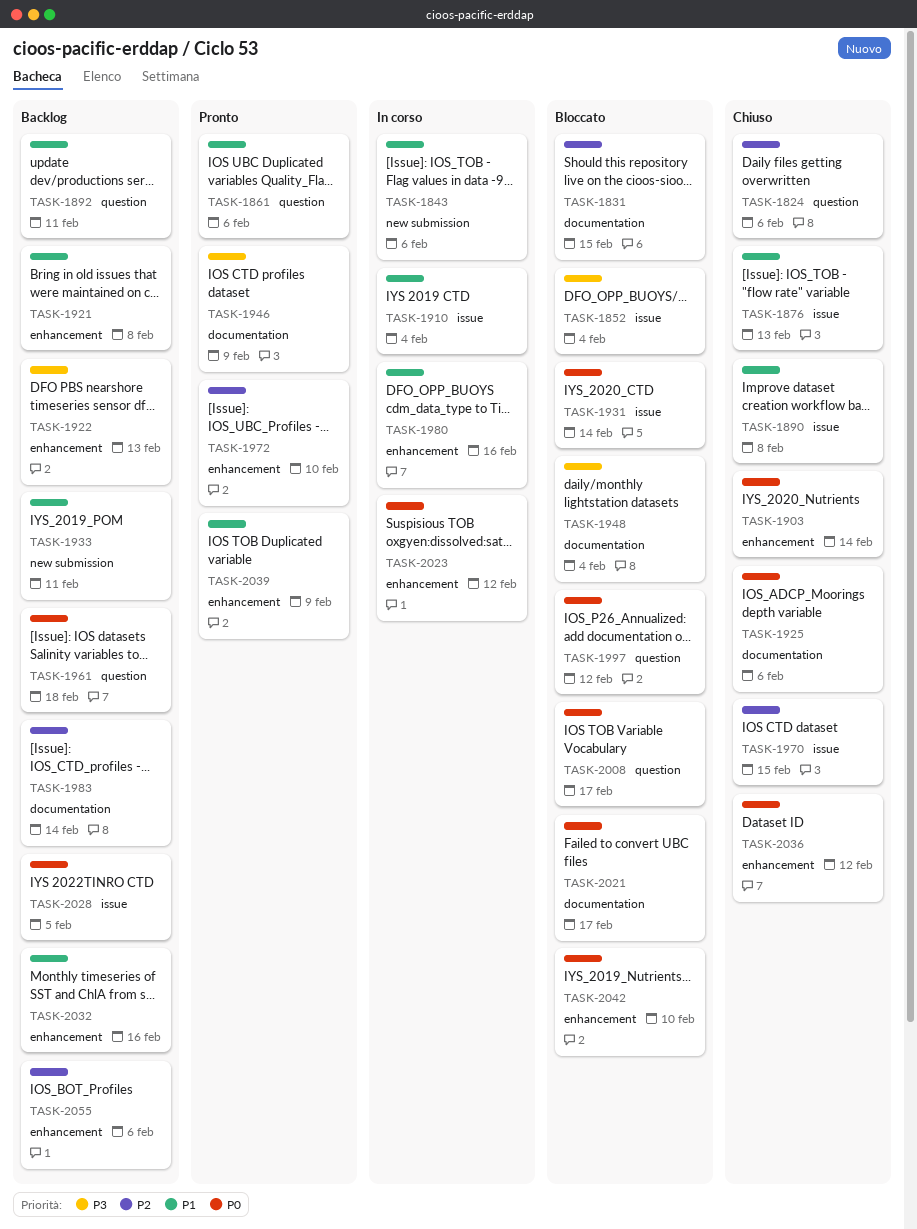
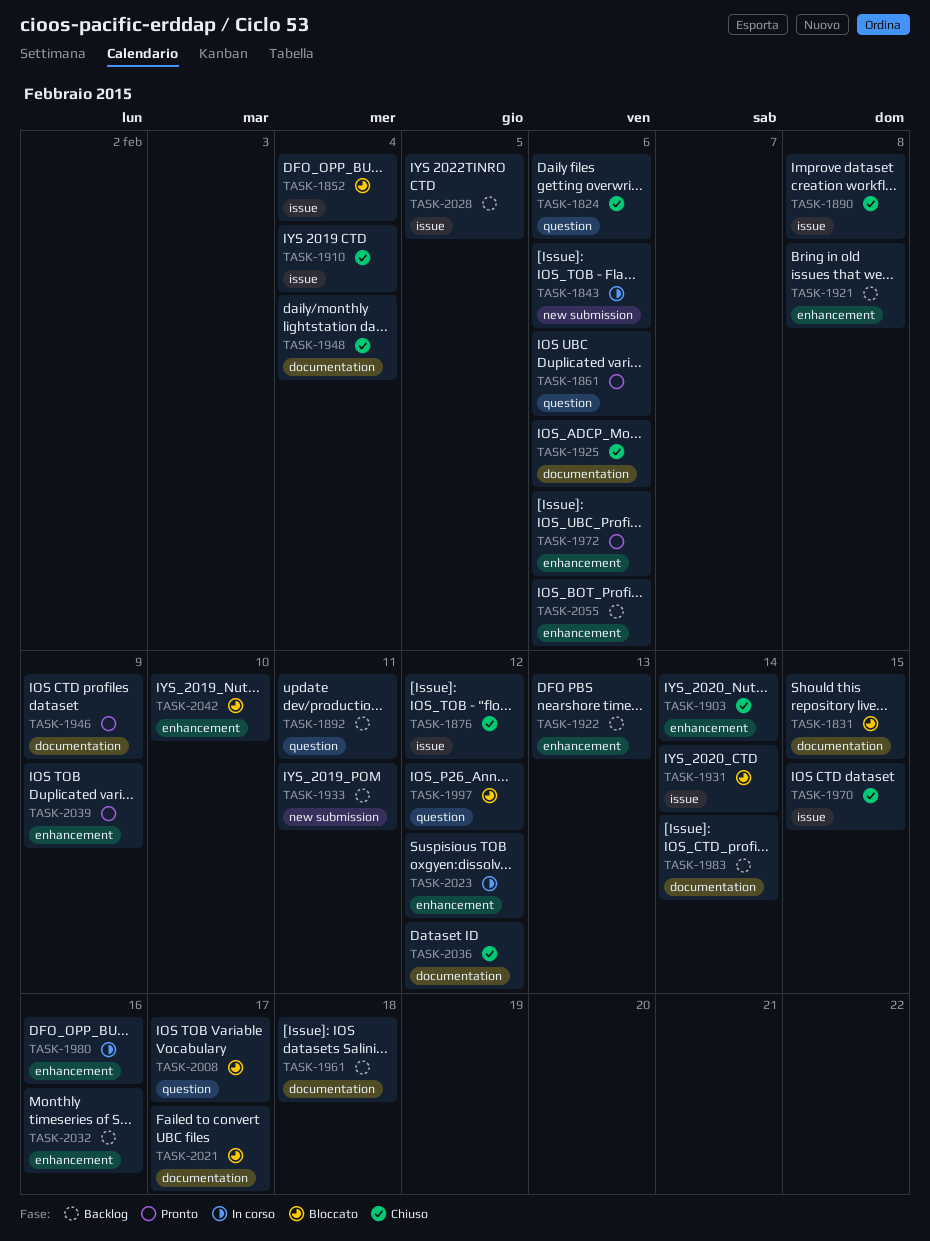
TASK-1876, due: Feb 13 -> Feb 12
TASK-1910, status: In corso -> Chiuso
TASK-1948, status: Bloccato -> Chiuso
TASK-1961, label: question -> documentation
TASK-1972, due: Feb 10 -> Feb 6
TASK-2036, label: enhancement -> documentation

